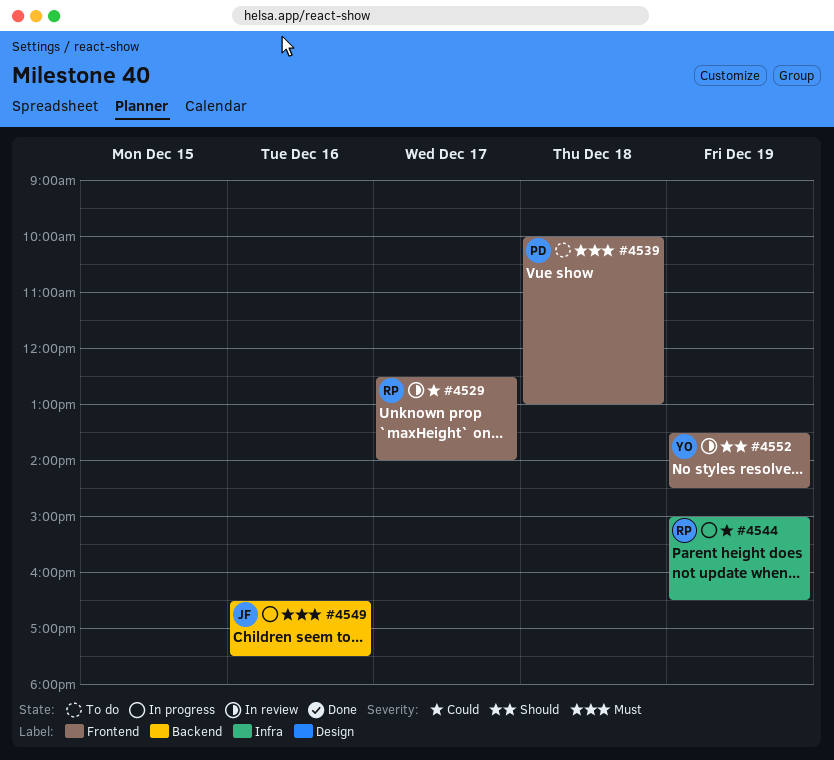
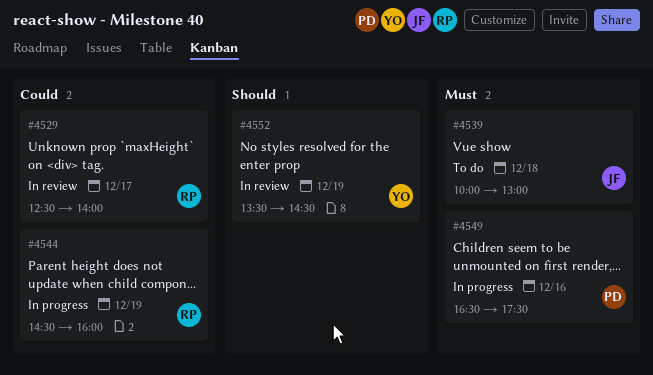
#4539, owner: PD -> JF
#4544, begins: 15:00 -> 14:30
#4544, ends: 16:30 -> 16:00
#4549, owner: JF -> PD

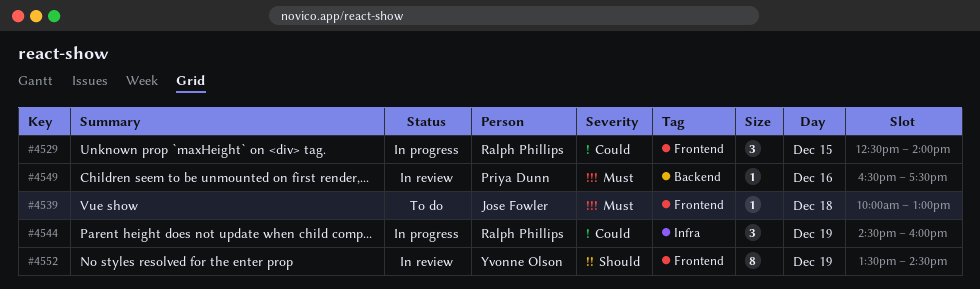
#4529, status: In review -> In progress
#4529, day: Dec 17 -> Dec 15
#4549, status: In progress -> In review

